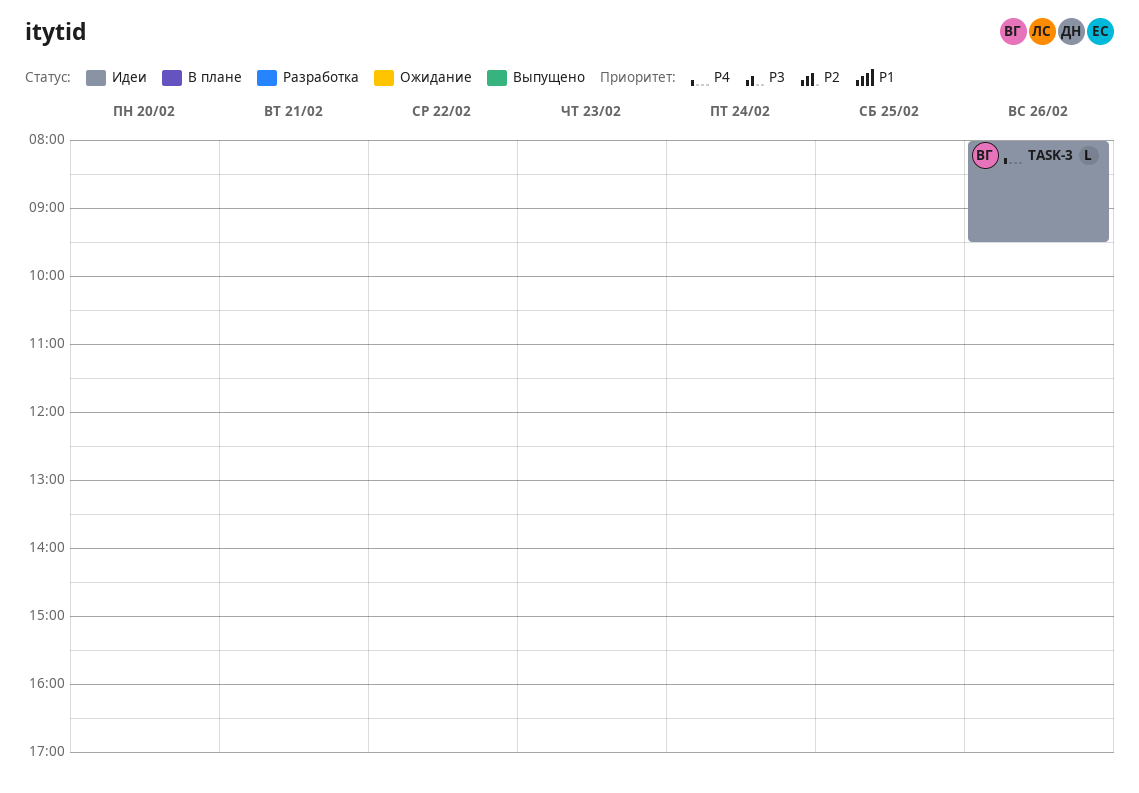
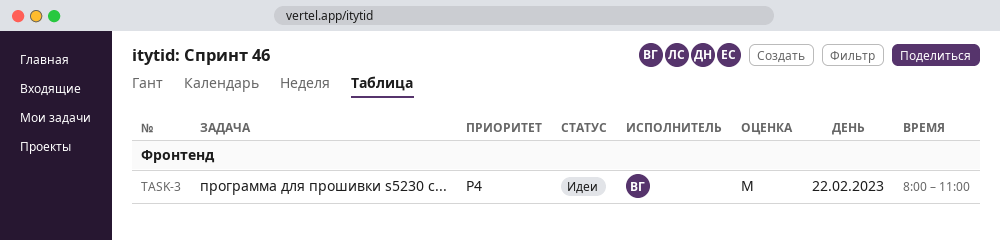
TASK-3, estimate: L -> M
TASK-3, day: Feb 26 -> Feb 22
TASK-3, ends: 09:30 -> 11:00

